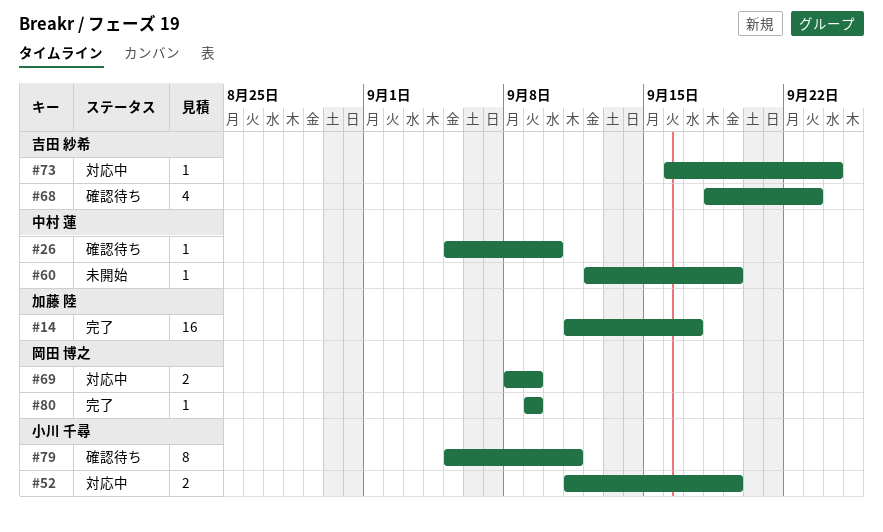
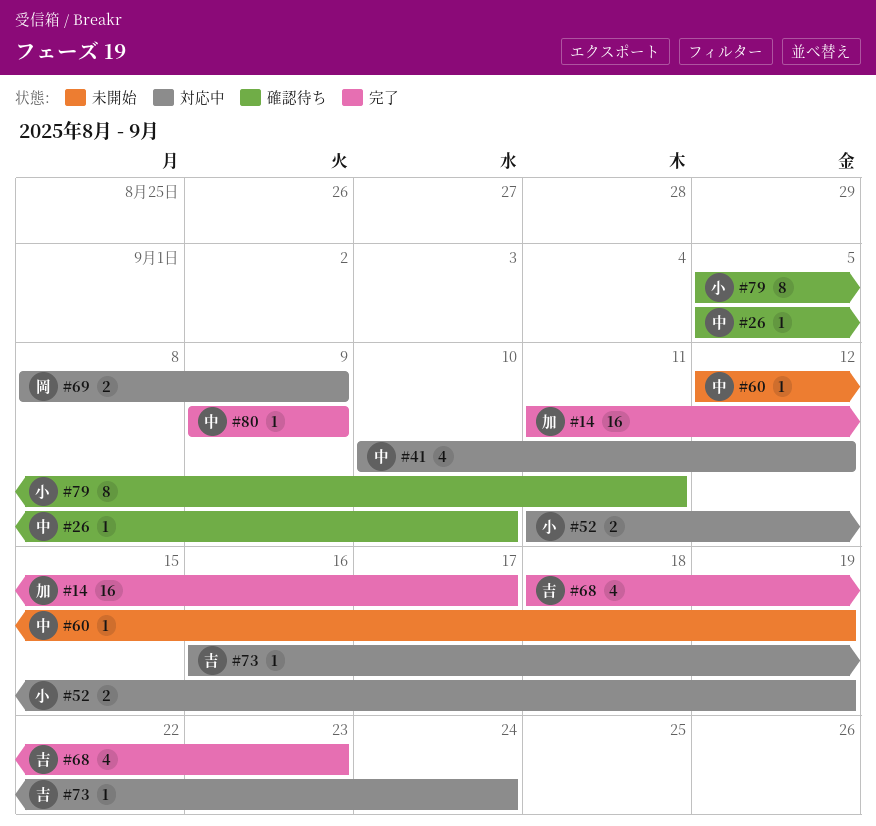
#41: none -> present
#68, status: 確認待ち -> 完了
#80, owner: 岡田 博之 -> 中村 蓮

